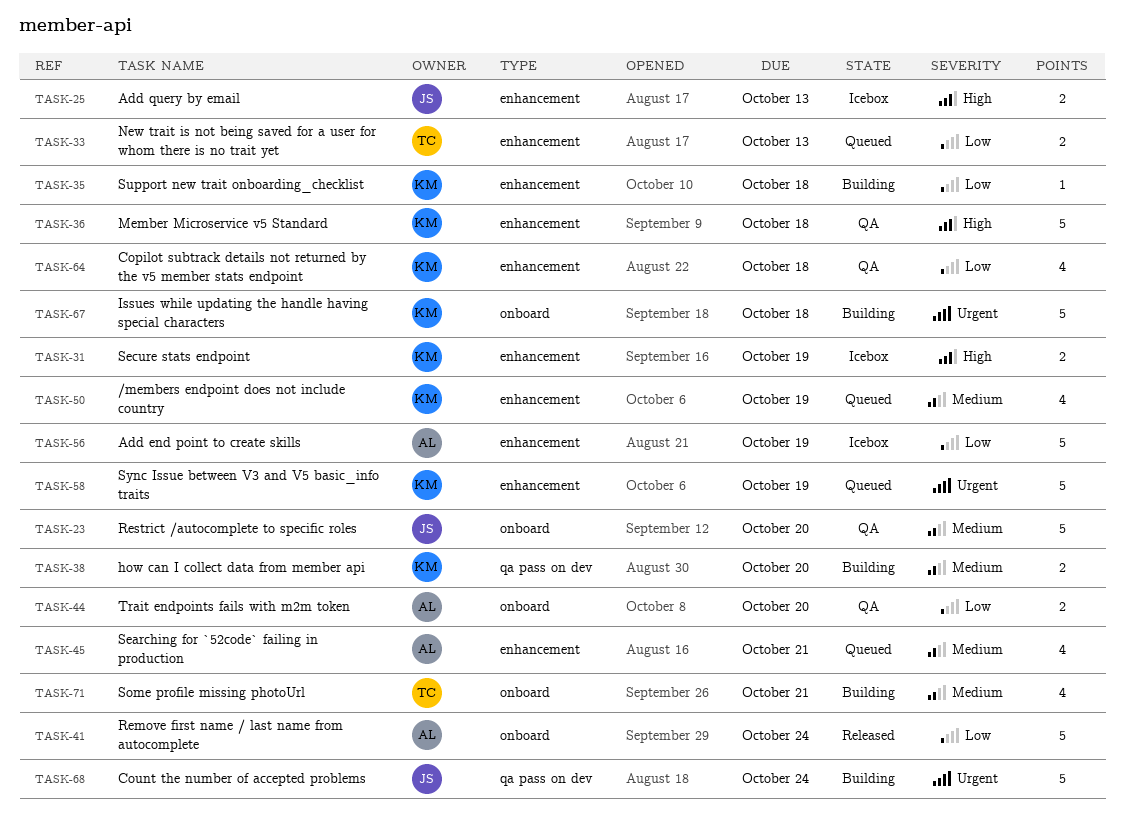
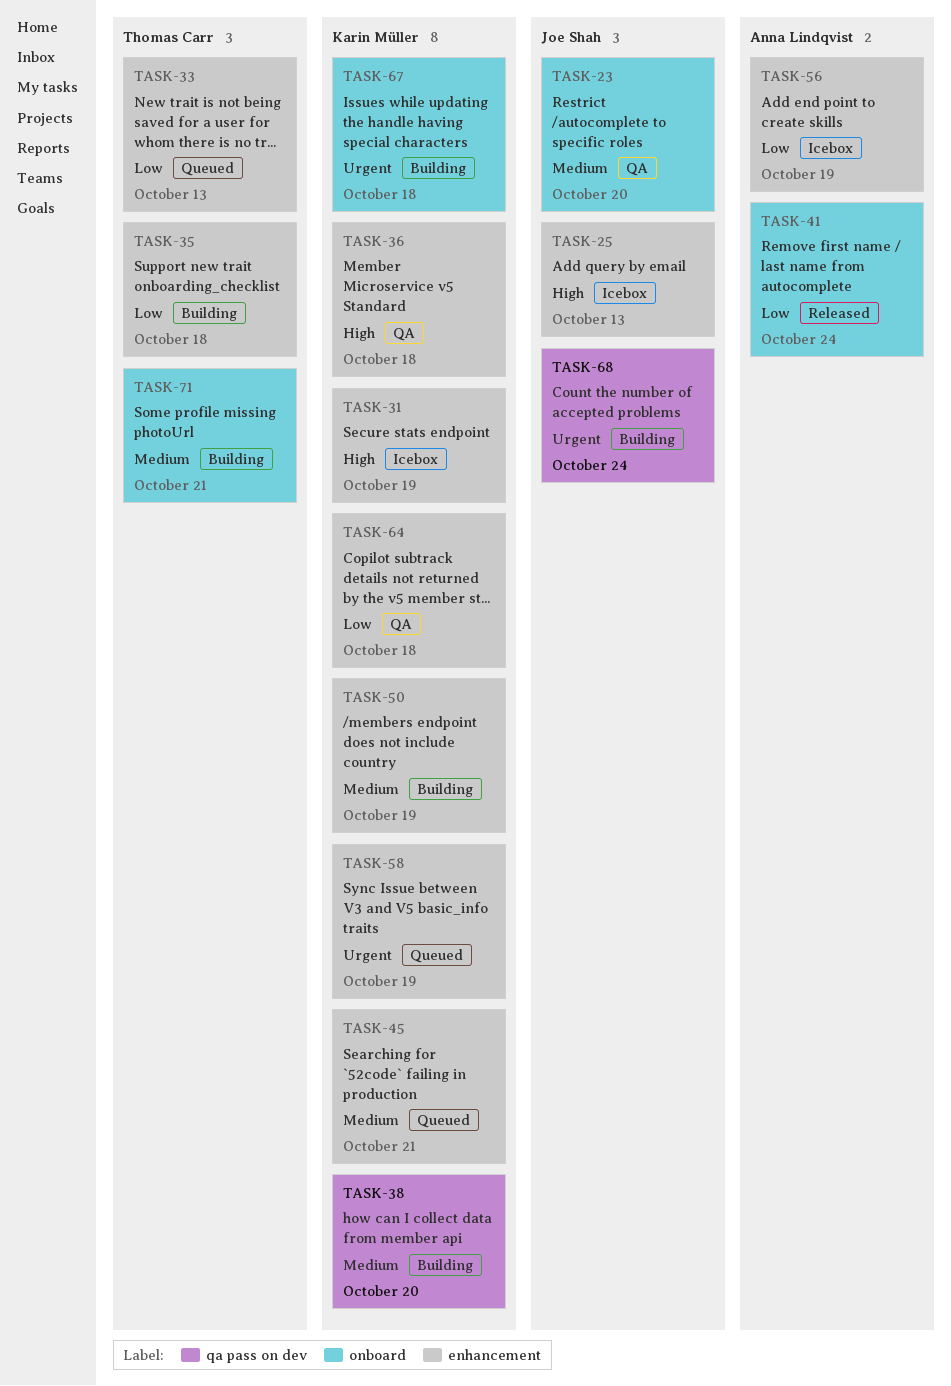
TASK-35, owner: Karin Müller -> Thomas Carr
TASK-44: present -> none
TASK-45, owner: Anna Lindqvist -> Karin Müller
TASK-50, status: Queued -> Building

